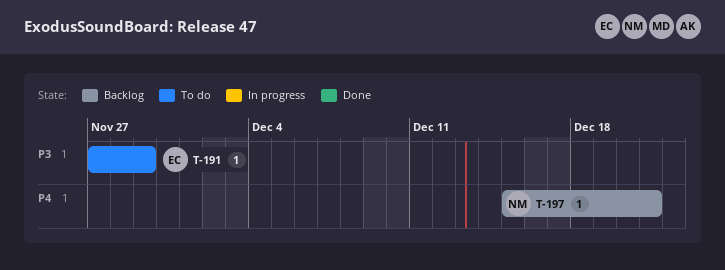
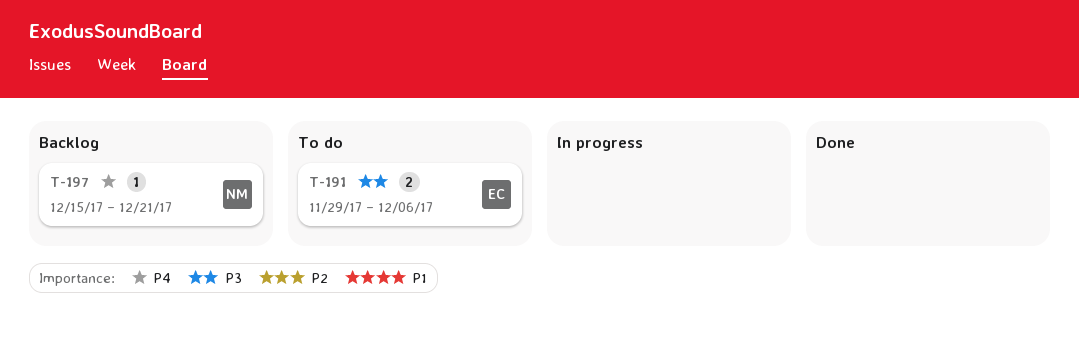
T-191, estimate: 1 -> 2
T-191, start: Nov 27 -> Nov 29
T-191, due: Nov 29 -> Dec 6

